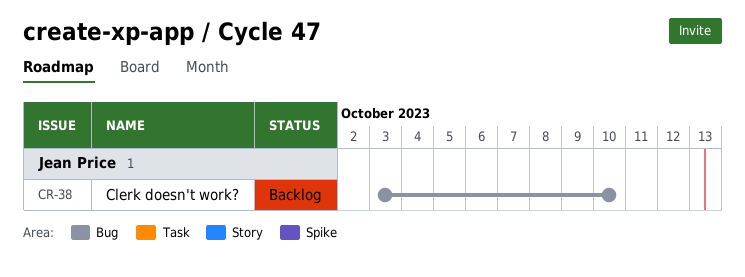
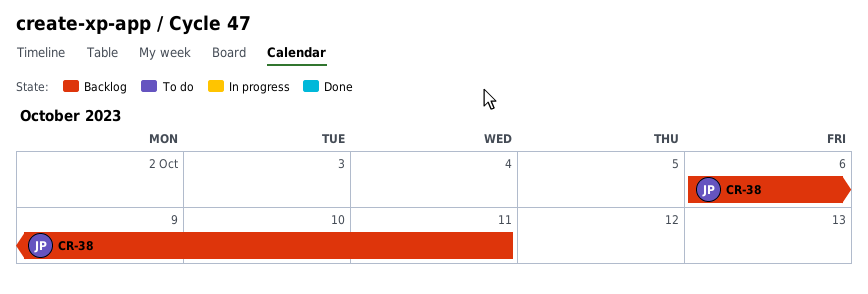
CR-38, start: Oct 3 -> Oct 6
CR-38, due: Oct 10 -> Oct 11

